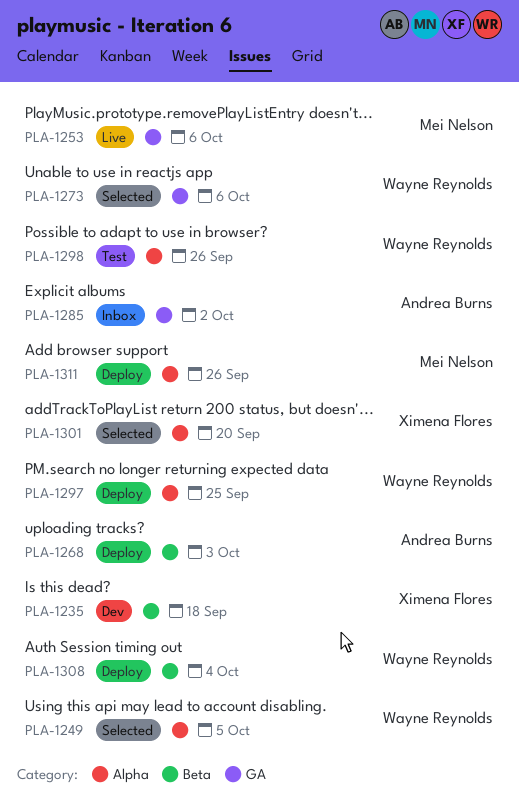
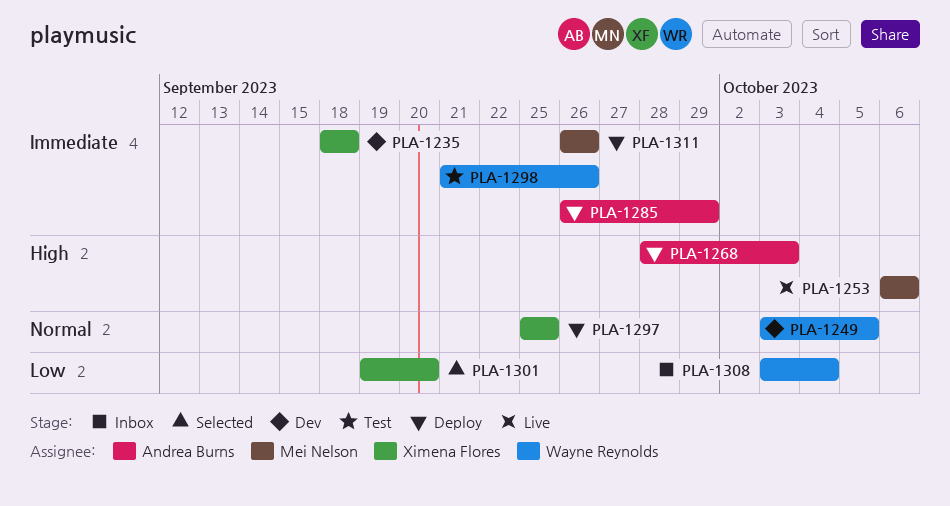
PLA-1249, status: Selected -> Dev
PLA-1273: present -> none
PLA-1285, status: Inbox -> Deploy
PLA-1285, due: Oct 2 -> Sep 29
PLA-1297, owner: Wayne Reynolds -> Ximena Flores
PLA-1308, status: Deploy -> Inbox

